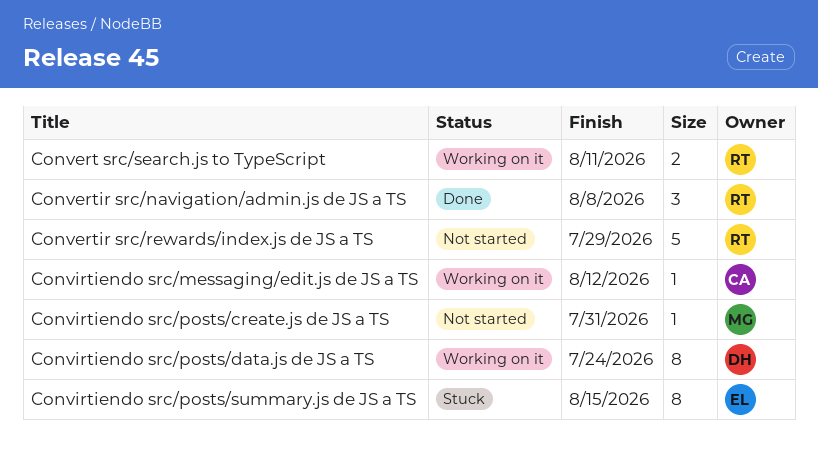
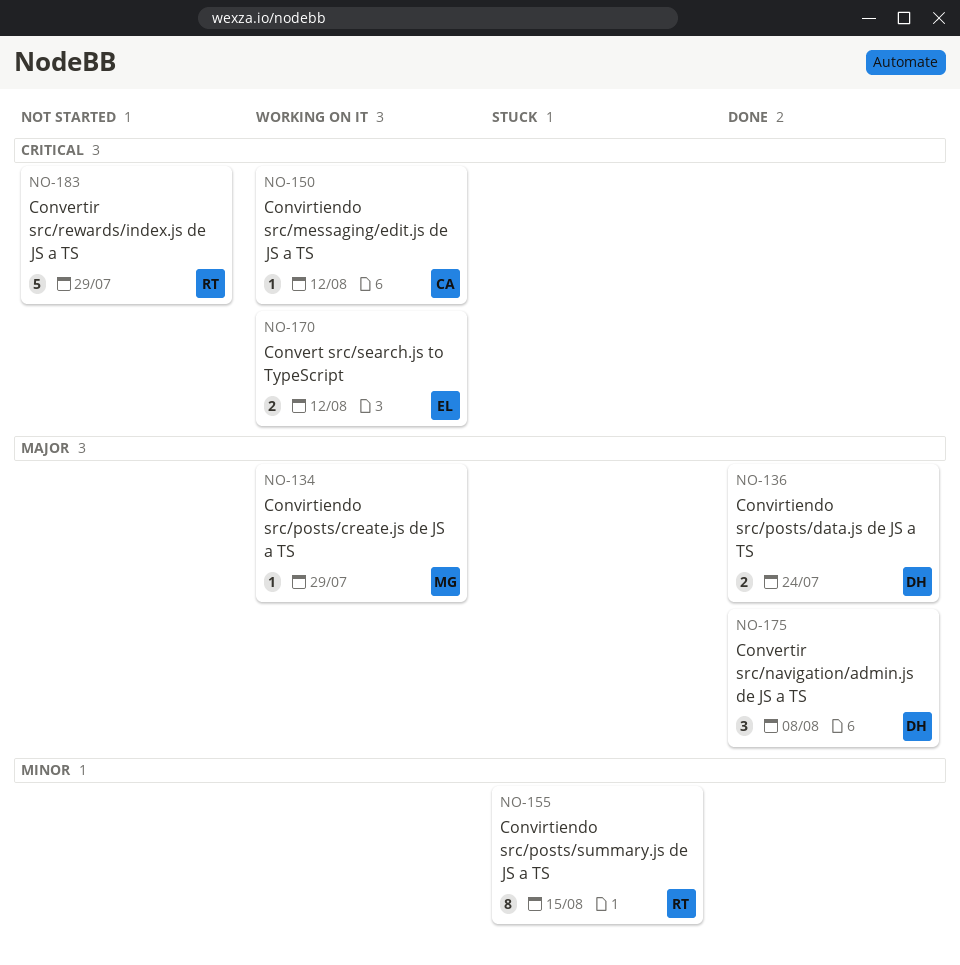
Convert src/search.js to TypeScript, owner: RT -> EL
Convert src/search.js to TypeScript, due: Aug 11 -> Aug 12
Convertir src/navigation/admin.js de JS a TS, owner: RT -> DH
Convirtiendo src/posts/create.js de JS a TS, status: Not started -> Working on it
Convirtiendo src/posts/create.js de JS a TS, due: Jul 31 -> Jul 29
Convirtiendo src/posts/data.js de JS a TS, status: Working on it -> Done
Convirtiendo src/posts/data.js de JS a TS, estimate: 8 -> 2
Convirtiendo src/posts/summary.js de JS a TS, owner: EL -> RT

